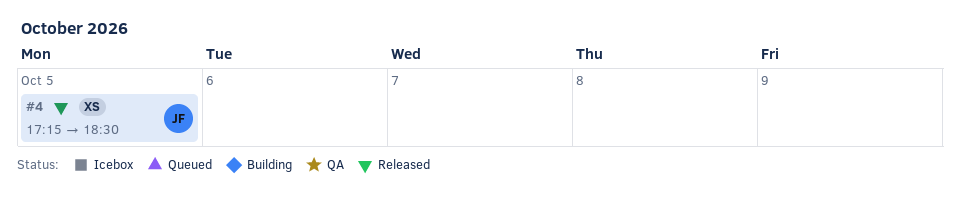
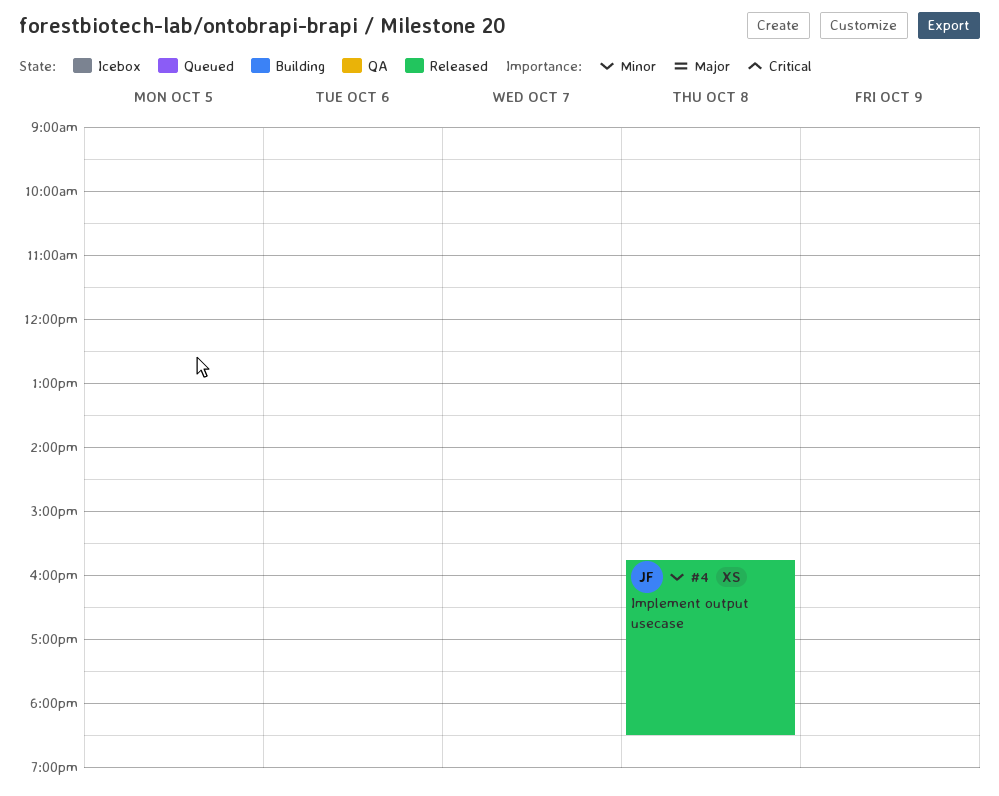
#4, day: Oct 5 -> Oct 8
#4, begins: 17:15 -> 15:45

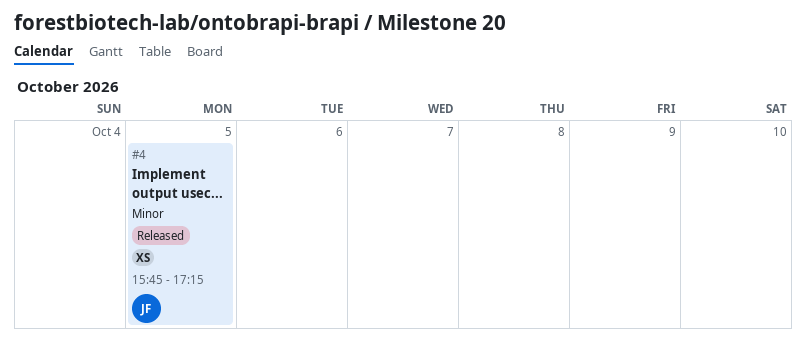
#4, day: Oct 8 -> Oct 5
#4, ends: 18:30 -> 17:15

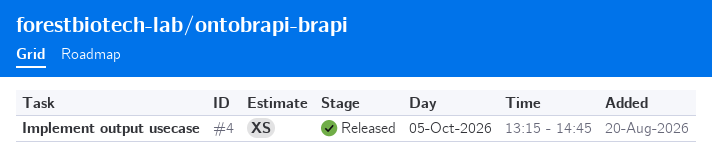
#4, begins: 15:45 -> 13:15
#4, ends: 17:15 -> 14:45

